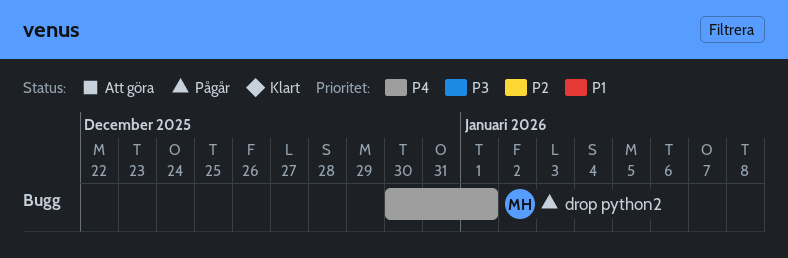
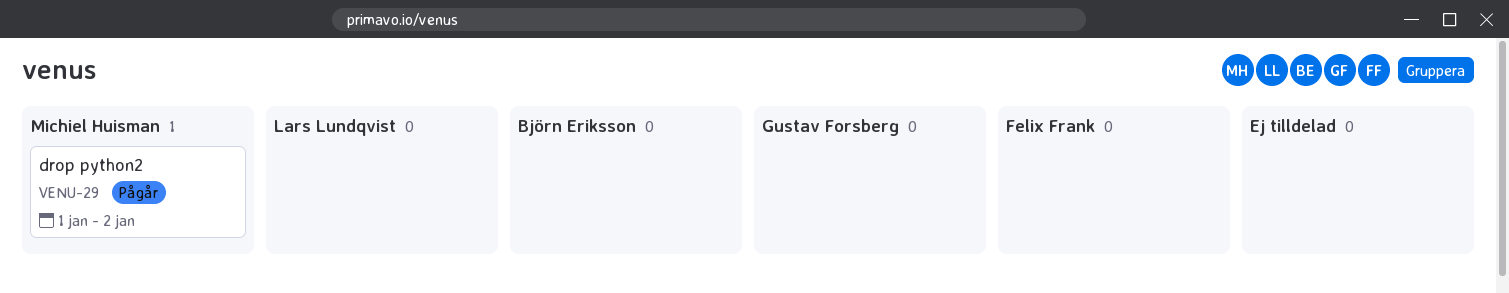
drop python2, start: Dec 30 -> Jan 1
drop python2, due: Jan 1 -> Jan 2

